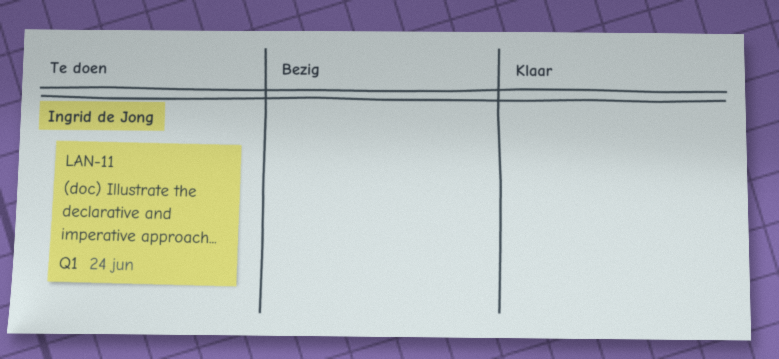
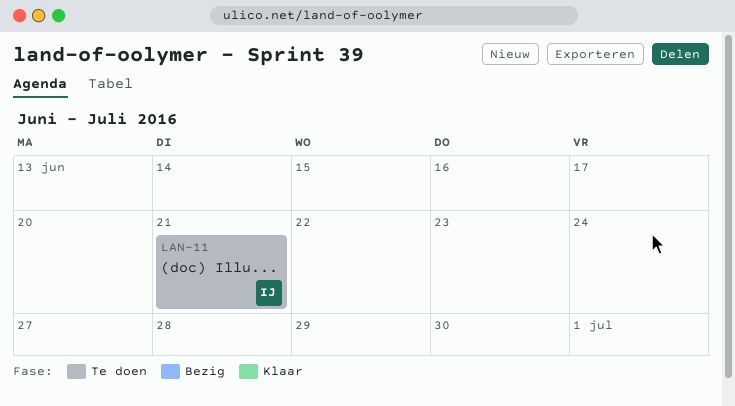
LAN-11, due: Jun 24 -> Jun 21

